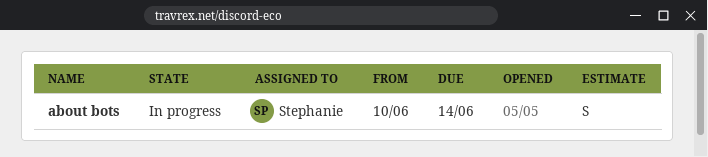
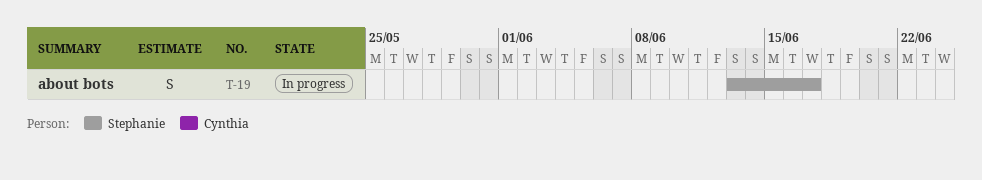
about bots, start: Jun 10 -> Jun 13
about bots, due: Jun 14 -> Jun 17

